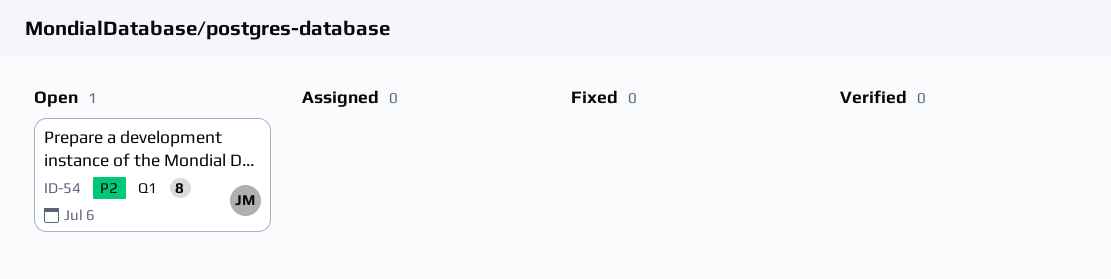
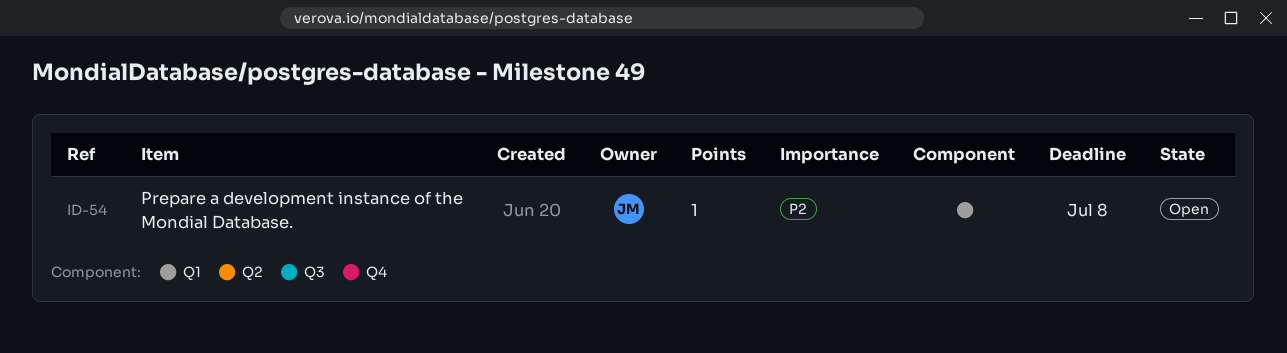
ID-54, estimate: 8 -> 1
ID-54, due: Jul 6 -> Jul 8

